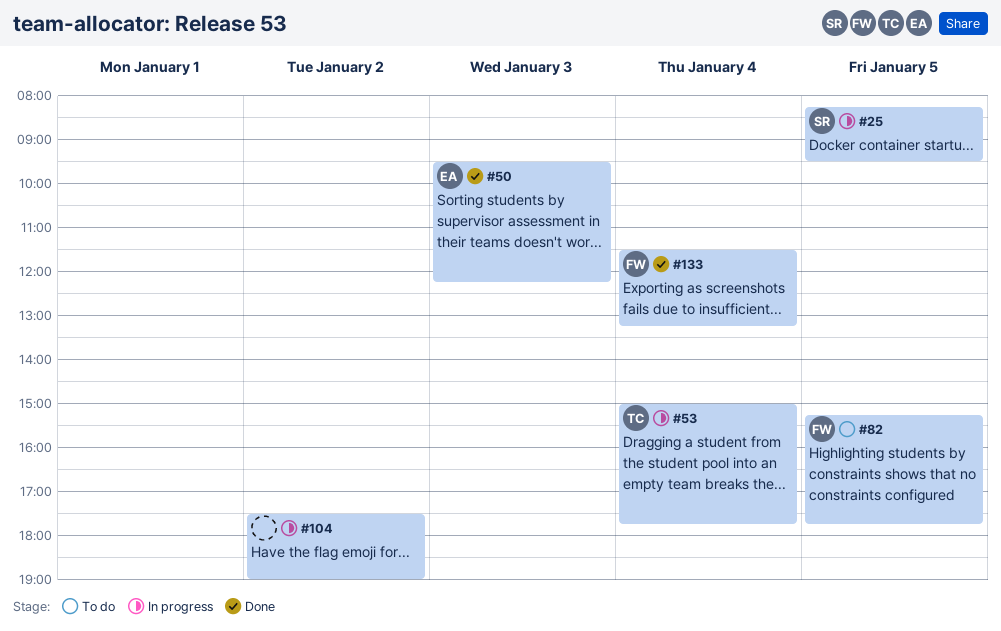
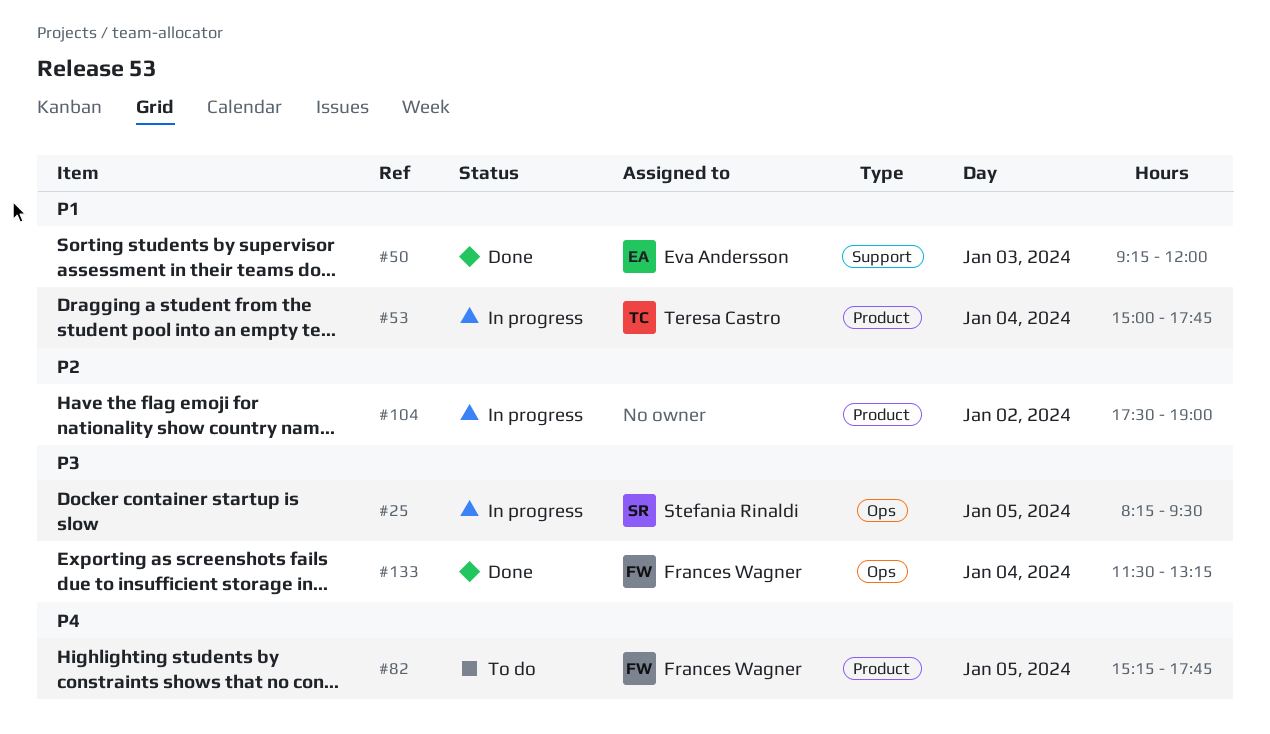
#50, begins: 09:30 -> 09:15
#50, ends: 12:15 -> 12:00

